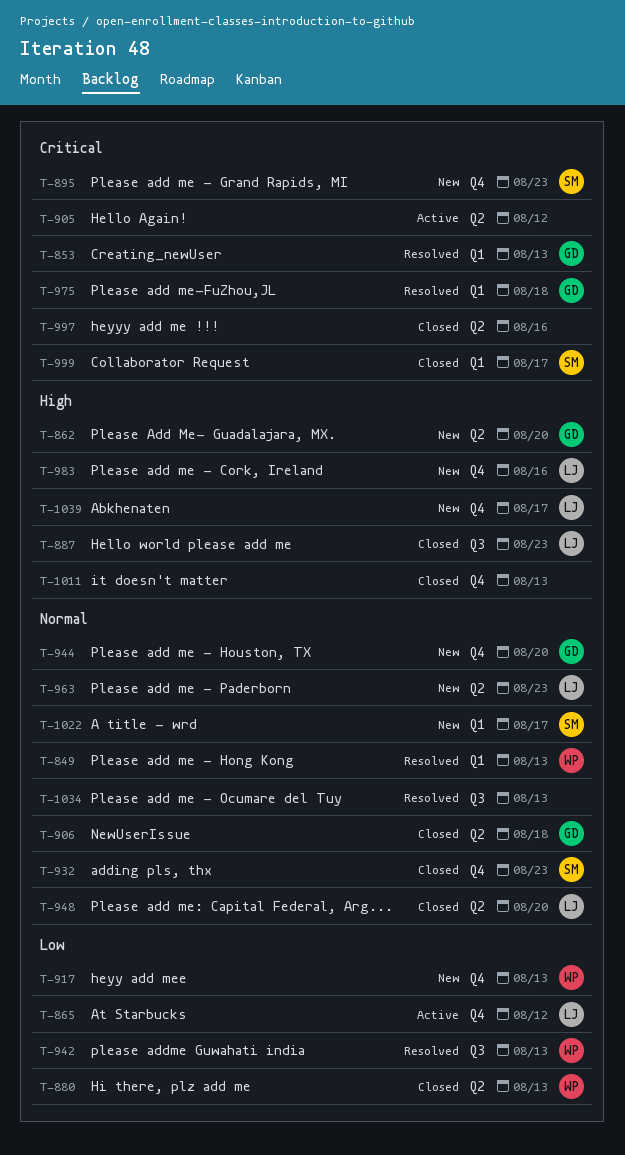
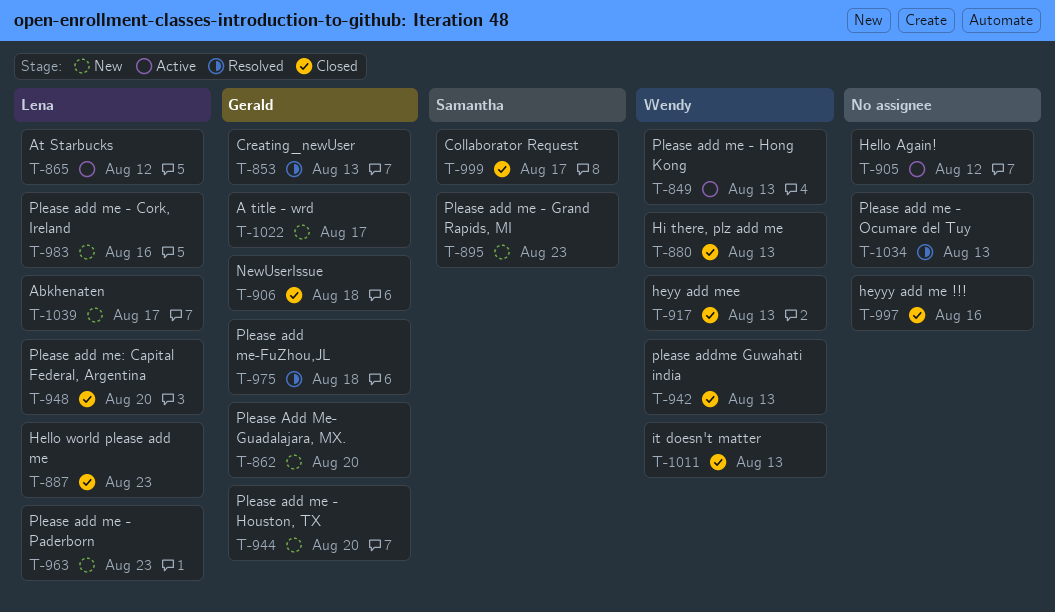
T-849, status: Resolved -> Active
T-917, status: New -> Closed
T-932: present -> none
T-942, status: Resolved -> Closed
T-1011, owner: none -> Wendy
T-1022, owner: Samantha -> Gerald

